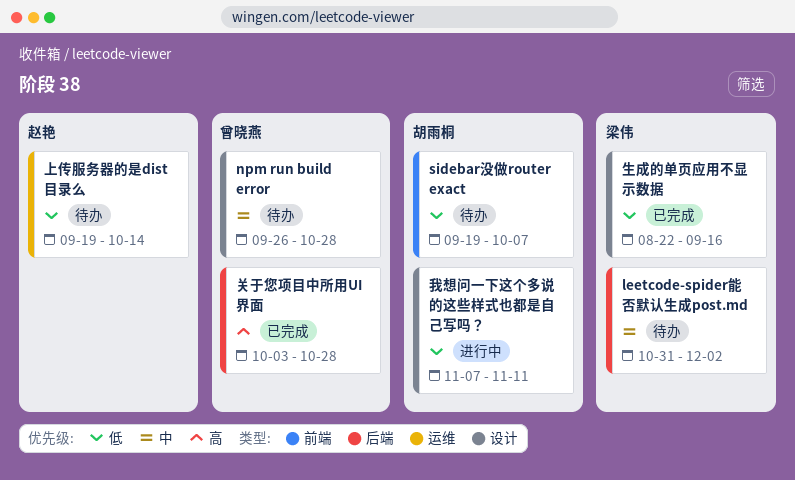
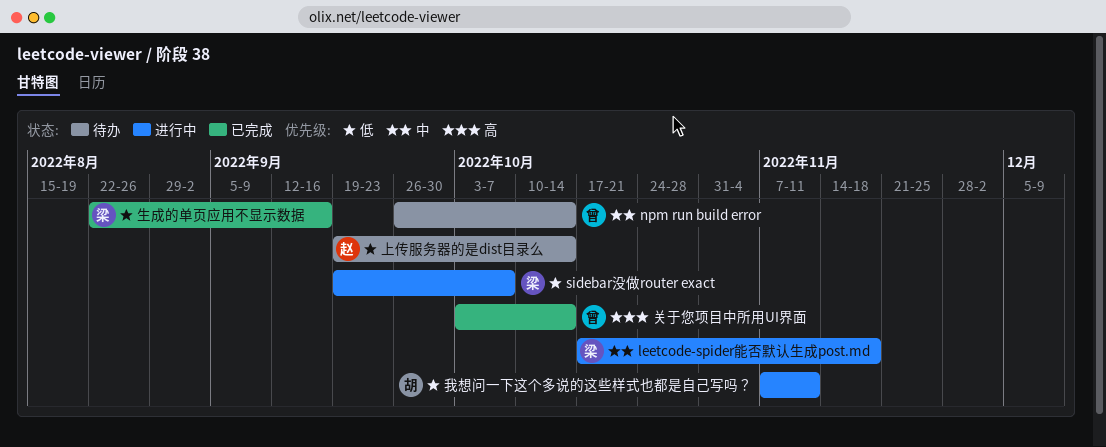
leetcode-spider能否默认生成post.md, status: 待办 -> 进行中
leetcode-spider能否默认生成post.md, start: Oct 31 -> Oct 17
leetcode-spider能否默认生成post.md, due: Dec 2 -> Nov 18
npm run build error, due: Oct 28 -> Oct 14
sidebar没做router exact, status: 待办 -> 进行中
sidebar没做router exact, owner: 胡雨桐 -> 梁伟
关于您项目中所用UI界面, due: Oct 28 -> Oct 14

